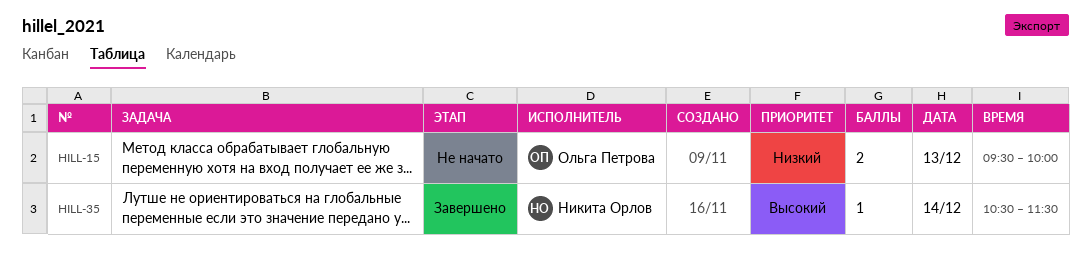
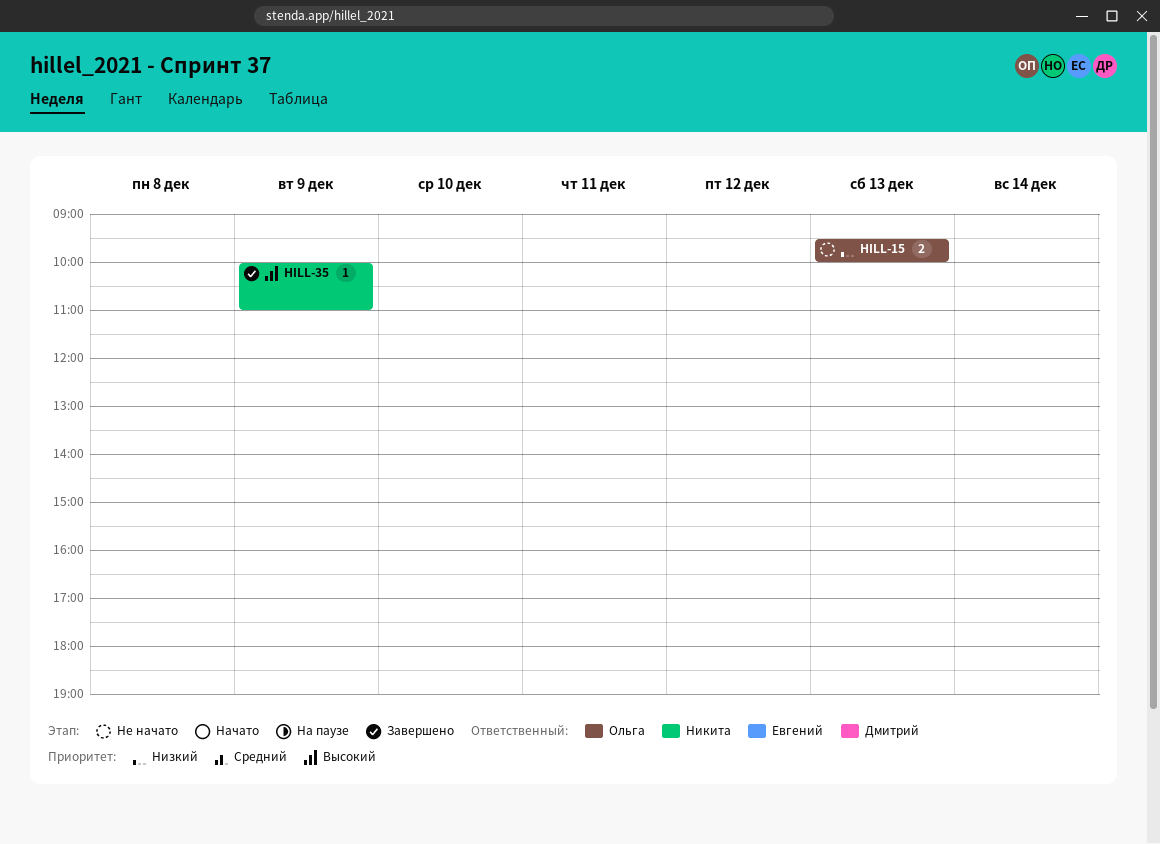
HILL-35, day: Dec 14 -> Dec 9
HILL-35, begins: 10:30 -> 10:00
HILL-35, ends: 11:30 -> 11:00

